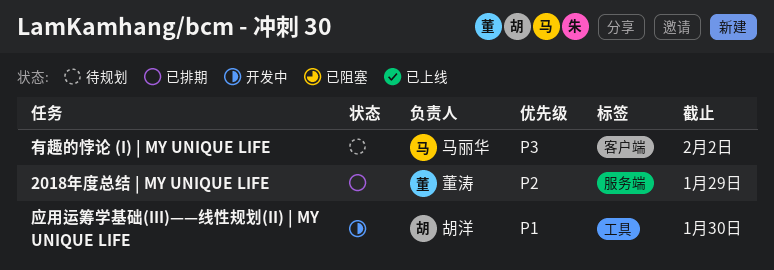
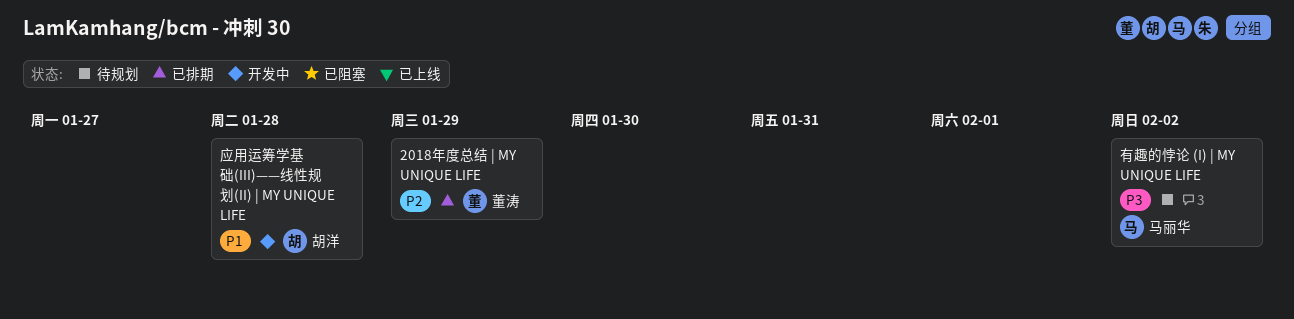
应用运筹学基础(III)——线性规划(II) | MY UNIQUE LIFE, due: Jan 30 -> Jan 28

